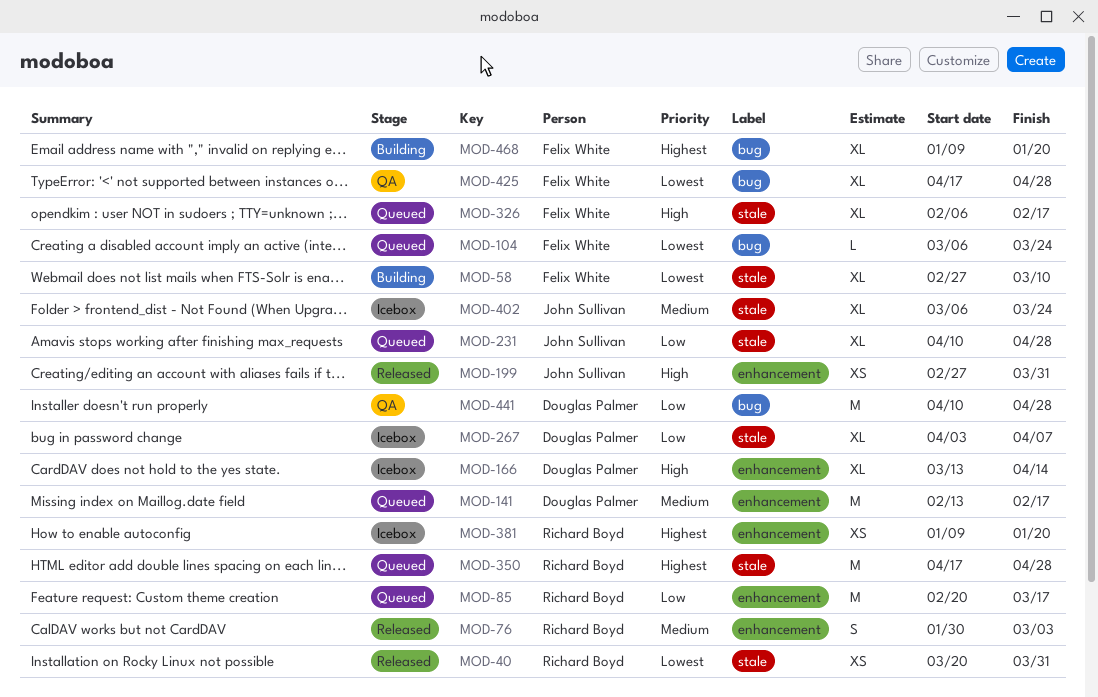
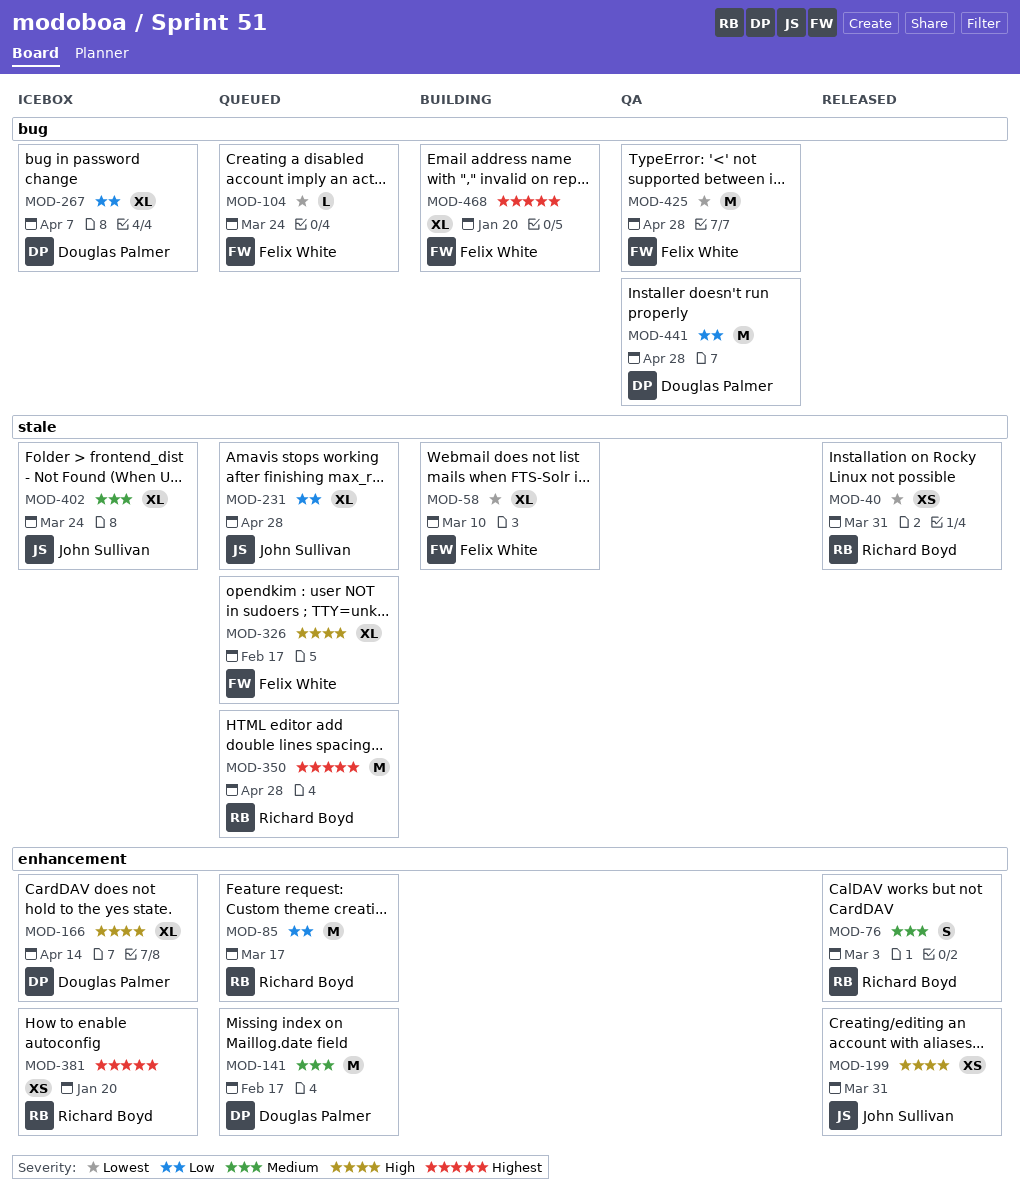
MOD-267, label: stale -> bug
MOD-425, estimate: XL -> M

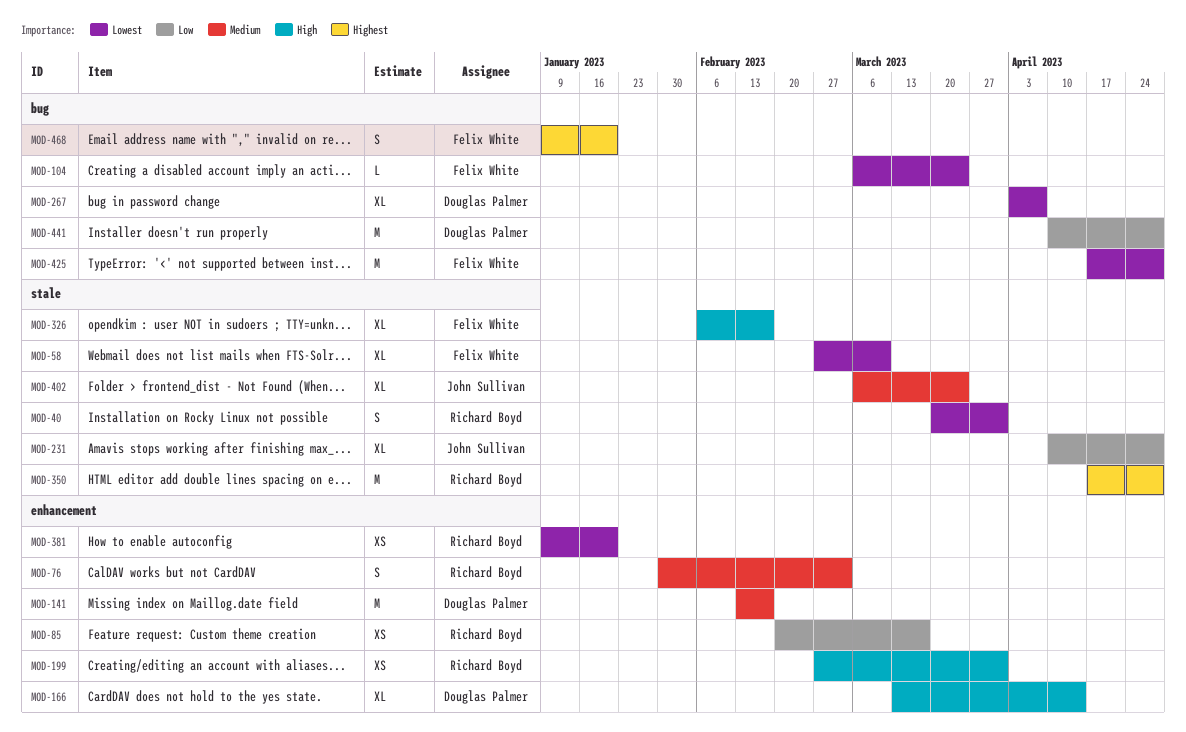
MOD-40, estimate: XS -> S
MOD-85, estimate: M -> XS
MOD-199, owner: John Sullivan -> Richard Boyd
MOD-267, priority: Low -> Lowest
MOD-381, priority: Highest -> Lowest
MOD-468, estimate: XL -> S

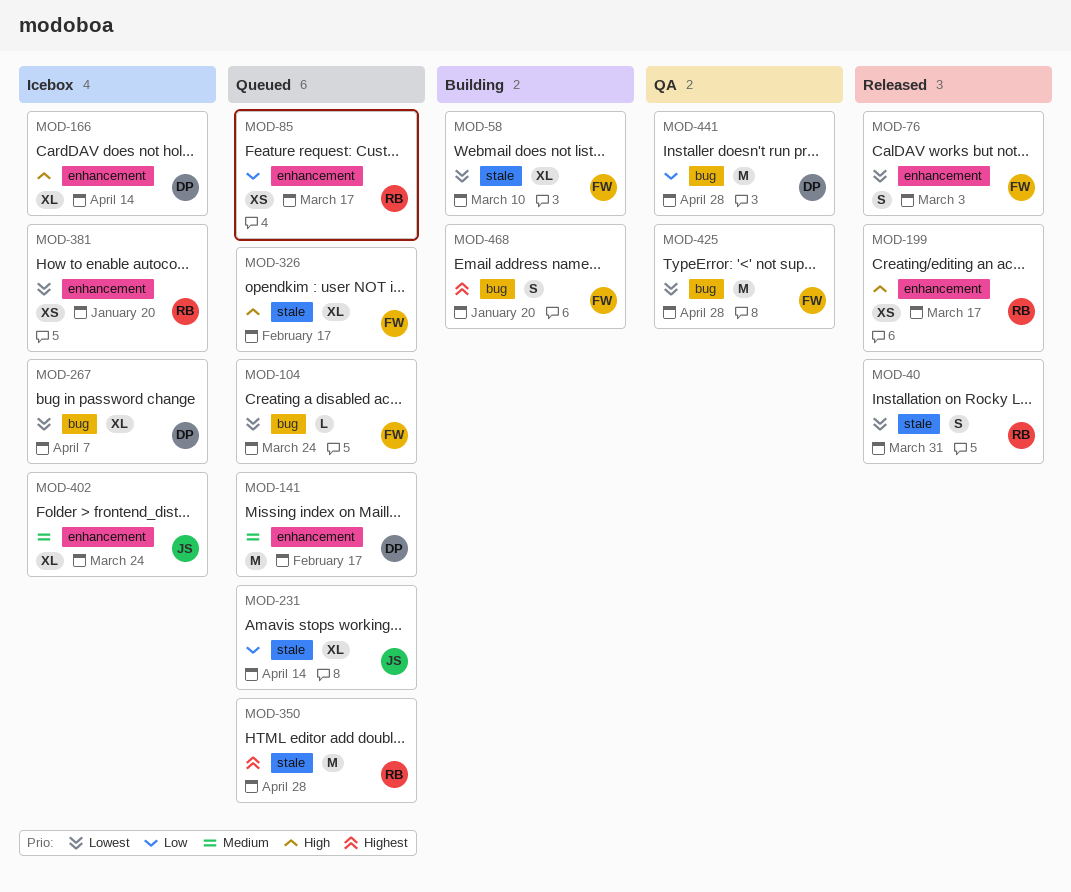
MOD-76, owner: Richard Boyd -> Felix White
MOD-76, priority: Medium -> Lowest
MOD-199, due: Mar 31 -> Mar 17
MOD-231, due: Apr 28 -> Apr 14
MOD-402, label: stale -> enhancement

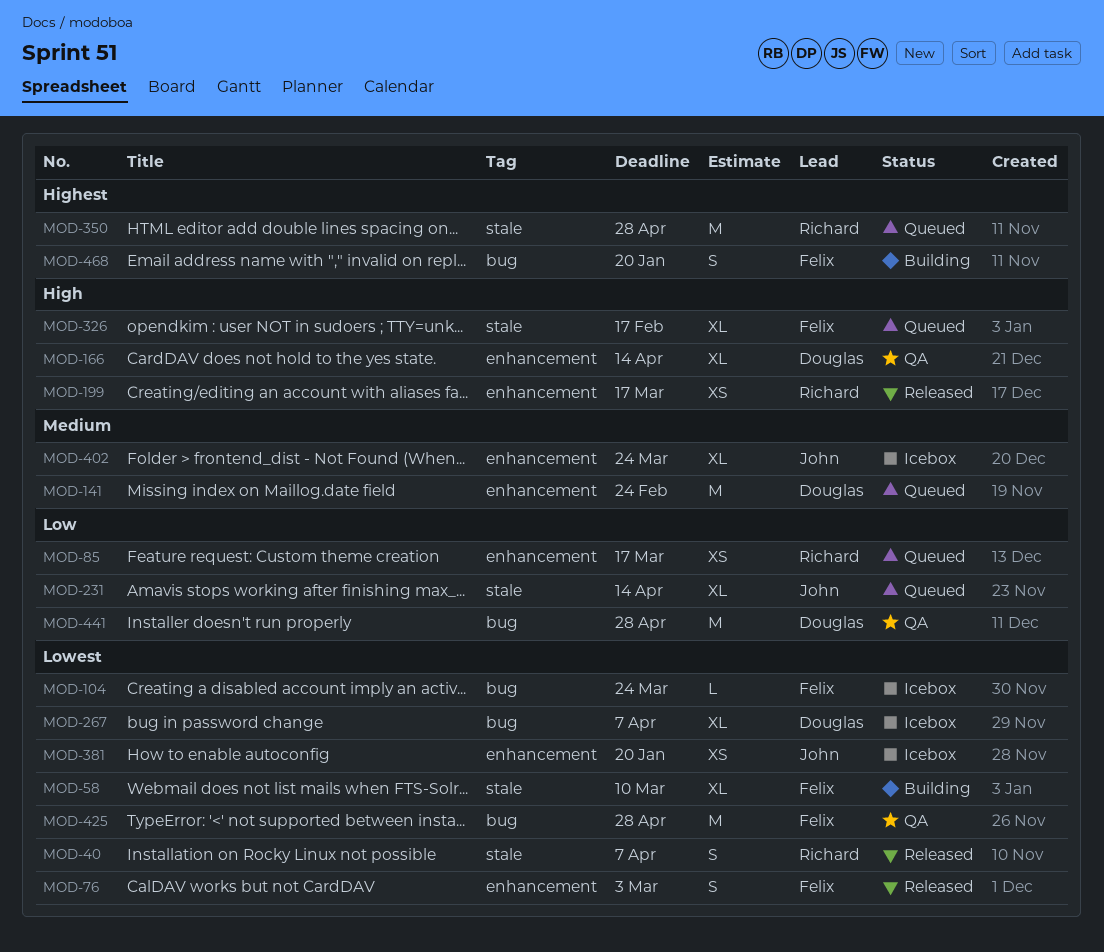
MOD-40, due: Mar 31 -> Apr 7
MOD-104, status: Queued -> Icebox
MOD-141, due: Feb 17 -> Feb 24
MOD-166, status: Icebox -> QA
MOD-381, owner: Richard -> John

